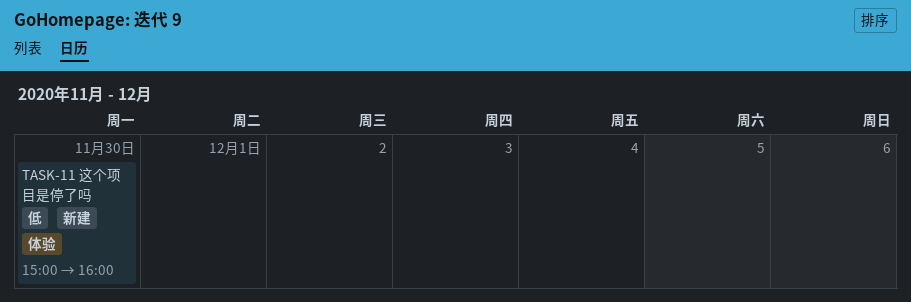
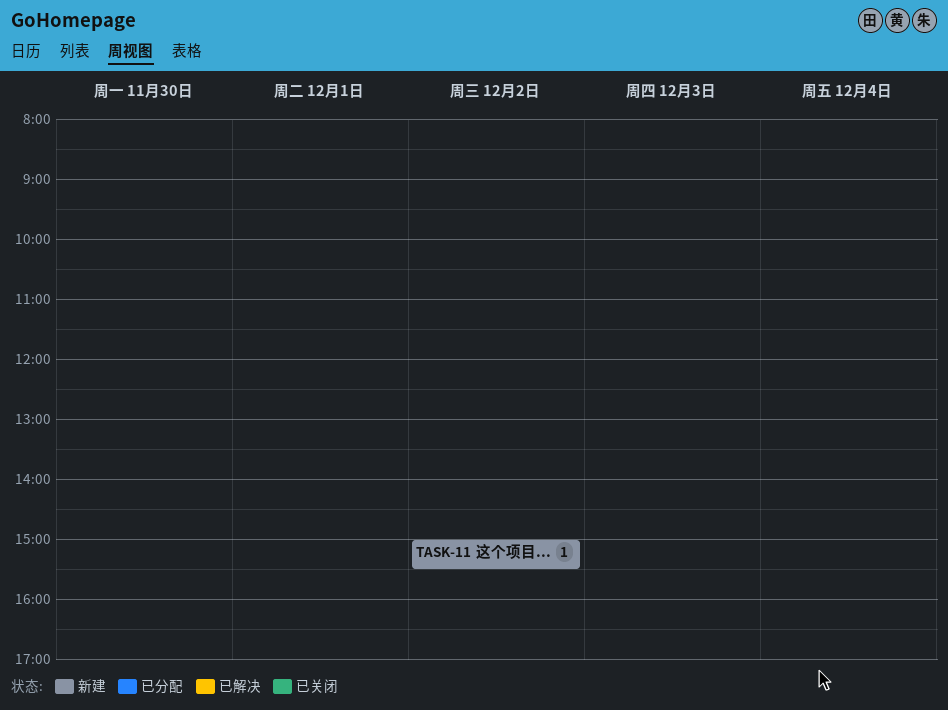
TASK-11, day: Nov 30 -> Dec 2
TASK-11, ends: 16:00 -> 15:30

